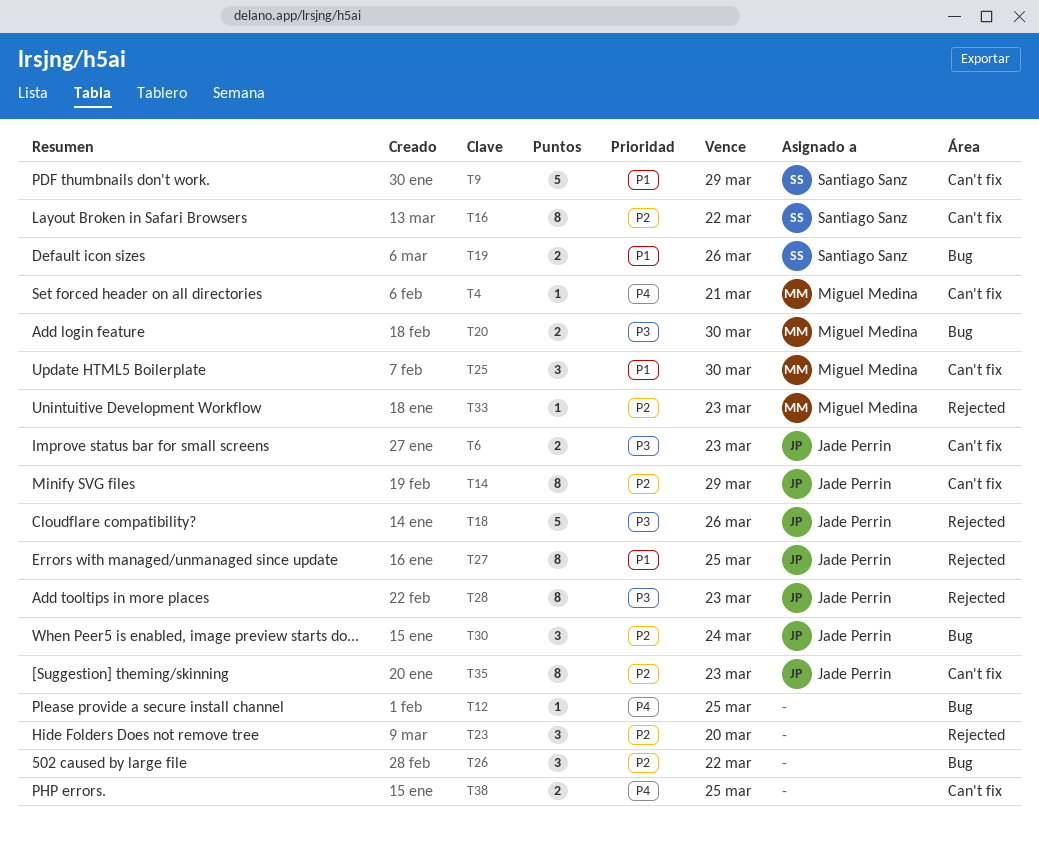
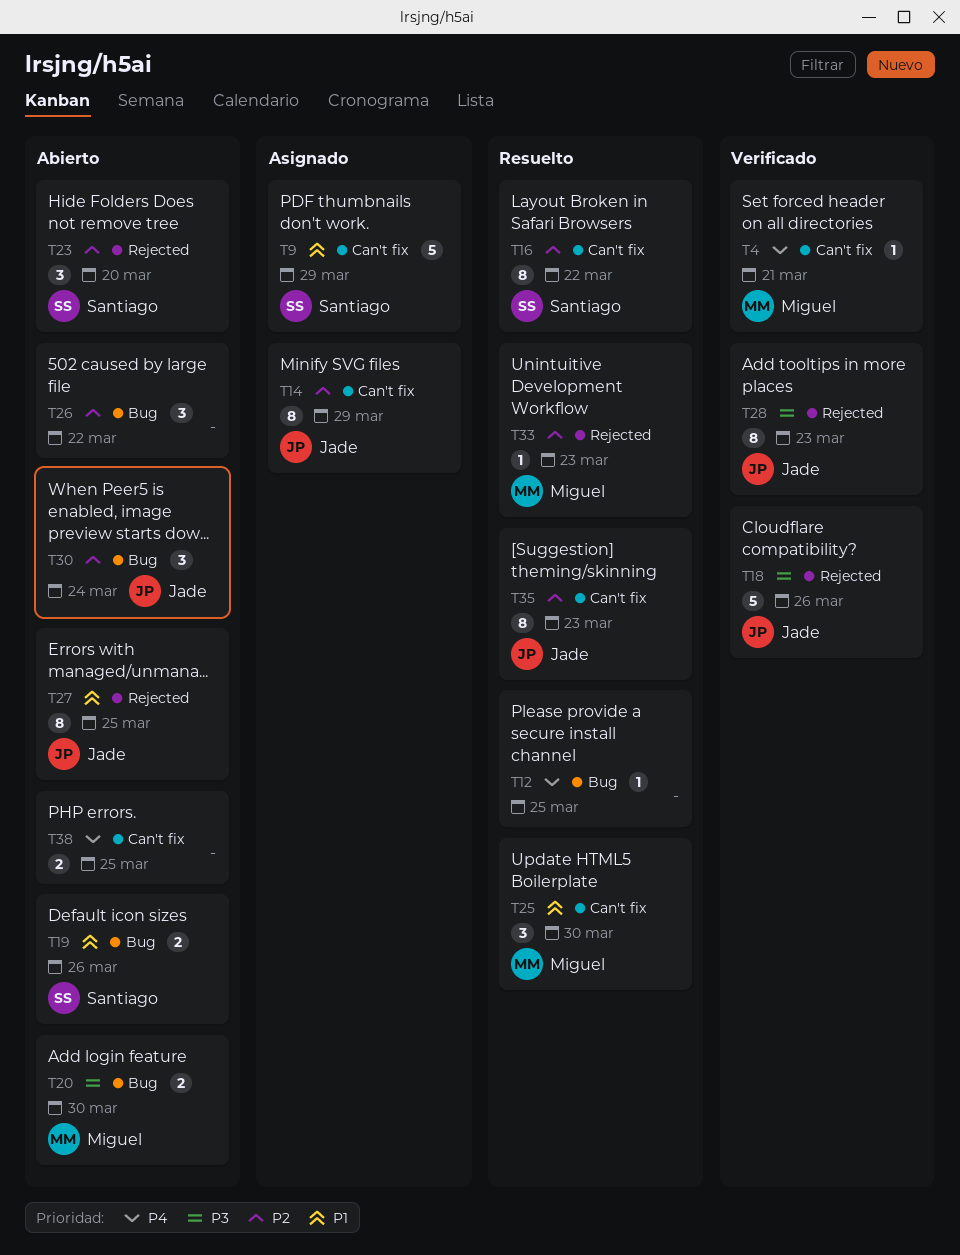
T6: present -> none
T23, owner: none -> Santiago Sanz

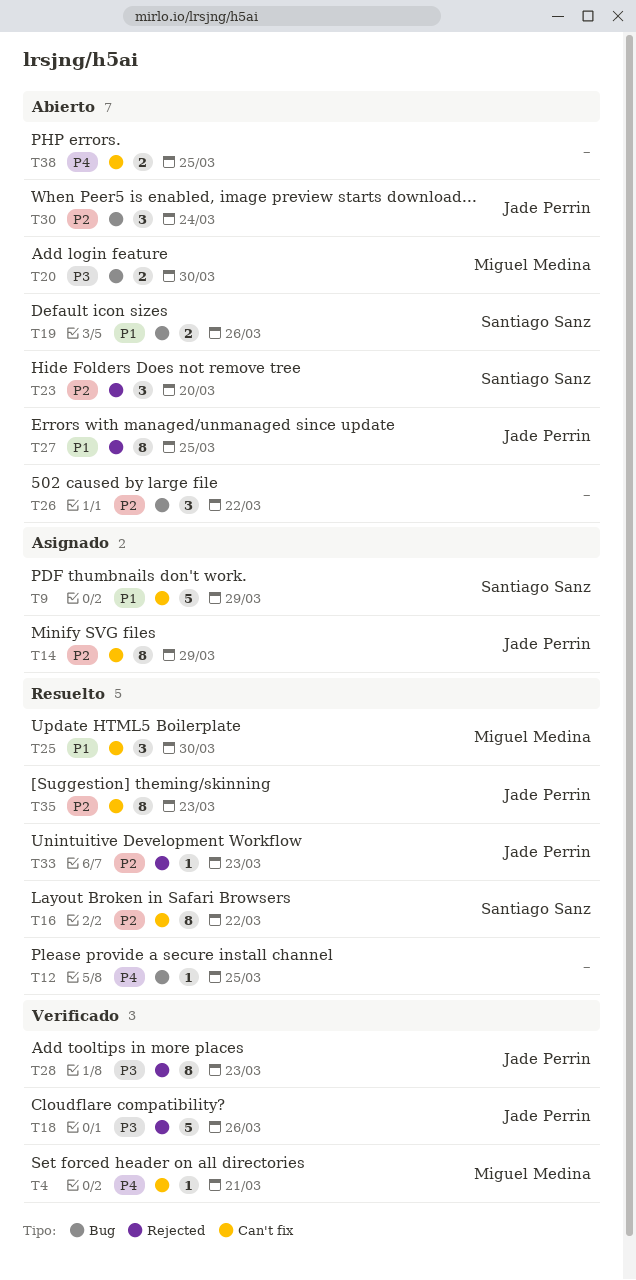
T33, owner: Miguel Medina -> Jade Perrin

